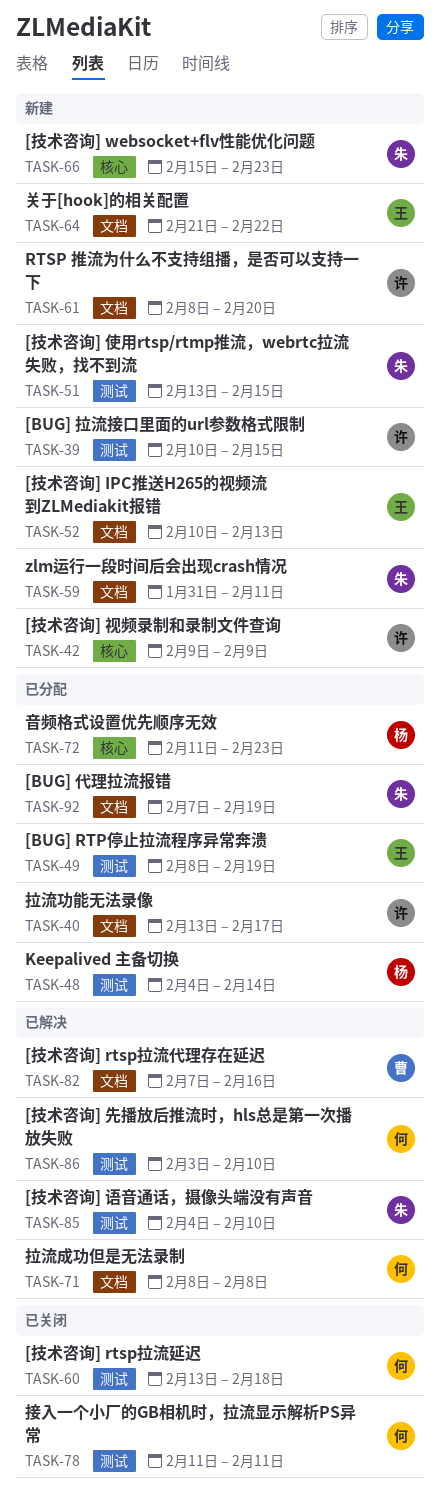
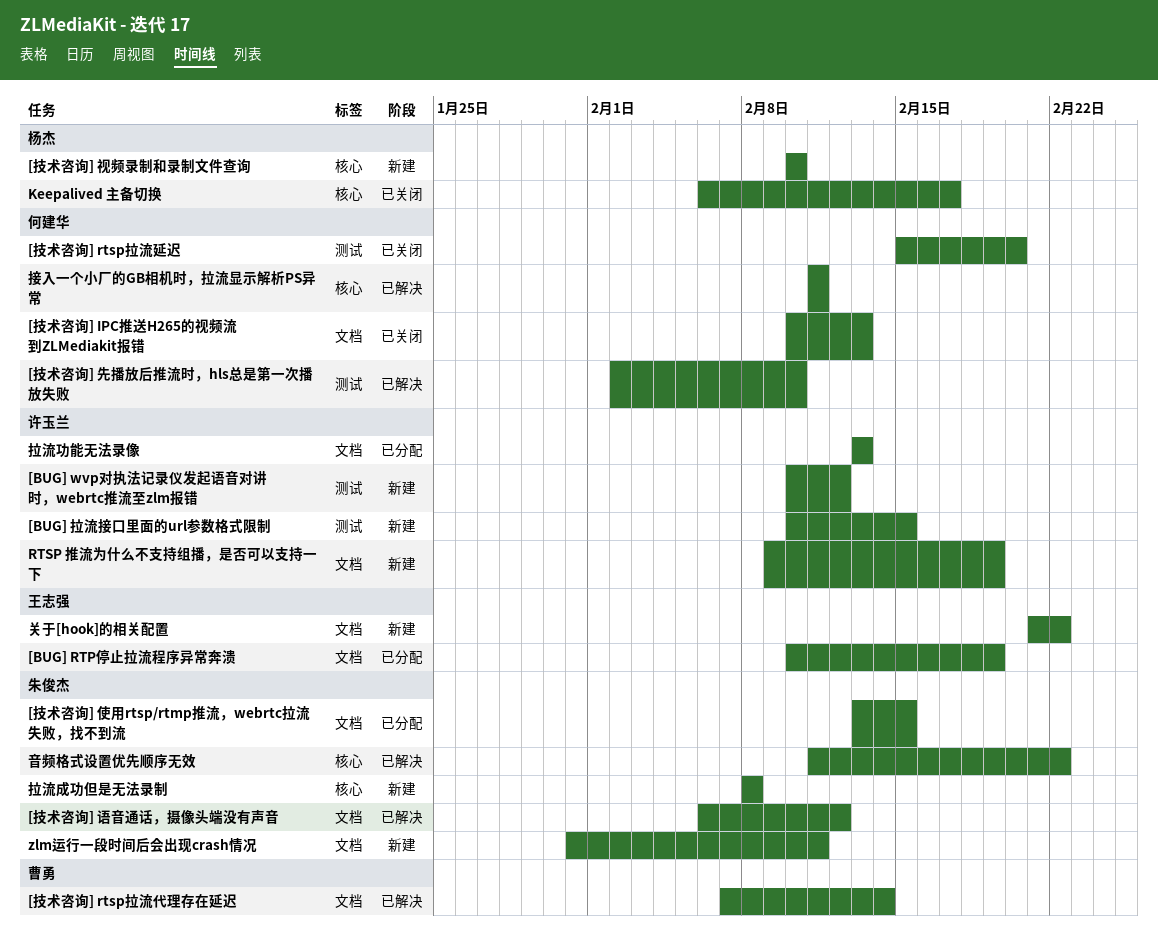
[BUG] RTP停止拉流程序异常奔溃, label: 测试 -> 文档
[BUG] RTP停止拉流程序异常奔溃, start: Feb 8 -> Feb 10
[BUG] wvp对执法记录仪发起语音对讲时，webrtc推流至zlm报错: none -> present
[BUG] 代理拉流报错: present -> none
[技术咨询] IPC推送H265的视频流到ZLMediakit报错, status: 新建 -> 已关闭
[技术咨询] IPC推送H265的视频流到ZLMediakit报错, owner: 王志强 -> 何建华
[技术咨询] rtsp拉流代理存在延迟, due: Feb 16 -> Feb 14
[技术咨询] rtsp拉流延迟, start: Feb 13 -> Feb 15
[技术咨询] rtsp拉流延迟, due: Feb 18 -> Feb 20
[技术咨询] websocket+flv性能优化问题: present -> none
[技术咨询] 使用rtsp/rtmp推流，webrtc拉流失败，找不到流, status: 新建 -> 已分配
[技术咨询] 使用rtsp/rtmp推流，webrtc拉流失败，找不到流, label: 测试 -> 文档
[技术咨询] 先播放后推流时，hls总是第一次播放失败, start: Feb 3 -> Feb 2
[技术咨询] 视频录制和录制文件查询, owner: 许玉兰 -> 杨杰
[技术咨询] 视频录制和录制文件查询, start: Feb 9 -> Feb 10
[技术咨询] 视频录制和录制文件查询, due: Feb 9 -> Feb 10
[技术咨询] 语音通话，摄像头端没有声音, label: 测试 -> 文档
[技术咨询] 语音通话，摄像头端没有声音, start: Feb 4 -> Feb 6
[技术咨询] 语音通话，摄像头端没有声音, due: Feb 10 -> Feb 12
Keepalived 主备切换, status: 已分配 -> 已关闭
Keepalived 主备切换, label: 测试 -> 核心
Keepalived 主备切换, start: Feb 4 -> Feb 6
Keepalived 主备切换, due: Feb 14 -> Feb 17
RTSP 推流为什么不支持组播，是否可以支持一下, start: Feb 8 -> Feb 9
RTSP 推流为什么不支持组播，是否可以支持一下, due: Feb 20 -> Feb 19
拉流功能无法录像, due: Feb 17 -> Feb 13
拉流成功但是无法录制, status: 已解决 -> 新建
拉流成功但是无法录制, owner: 何建华 -> 朱俊杰
拉流成功但是无法录制, label: 文档 -> 核心
接入一个小厂的GB相机时，拉流显示解析PS异常, status: 已关闭 -> 已解决
接入一个小厂的GB相机时，拉流显示解析PS异常, label: 测试 -> 核心
音频格式设置优先顺序无效, status: 已分配 -> 已解决
音频格式设置优先顺序无效, owner: 杨杰 -> 朱俊杰
音频格式设置优先顺序无效, due: Feb 23 -> Feb 22

